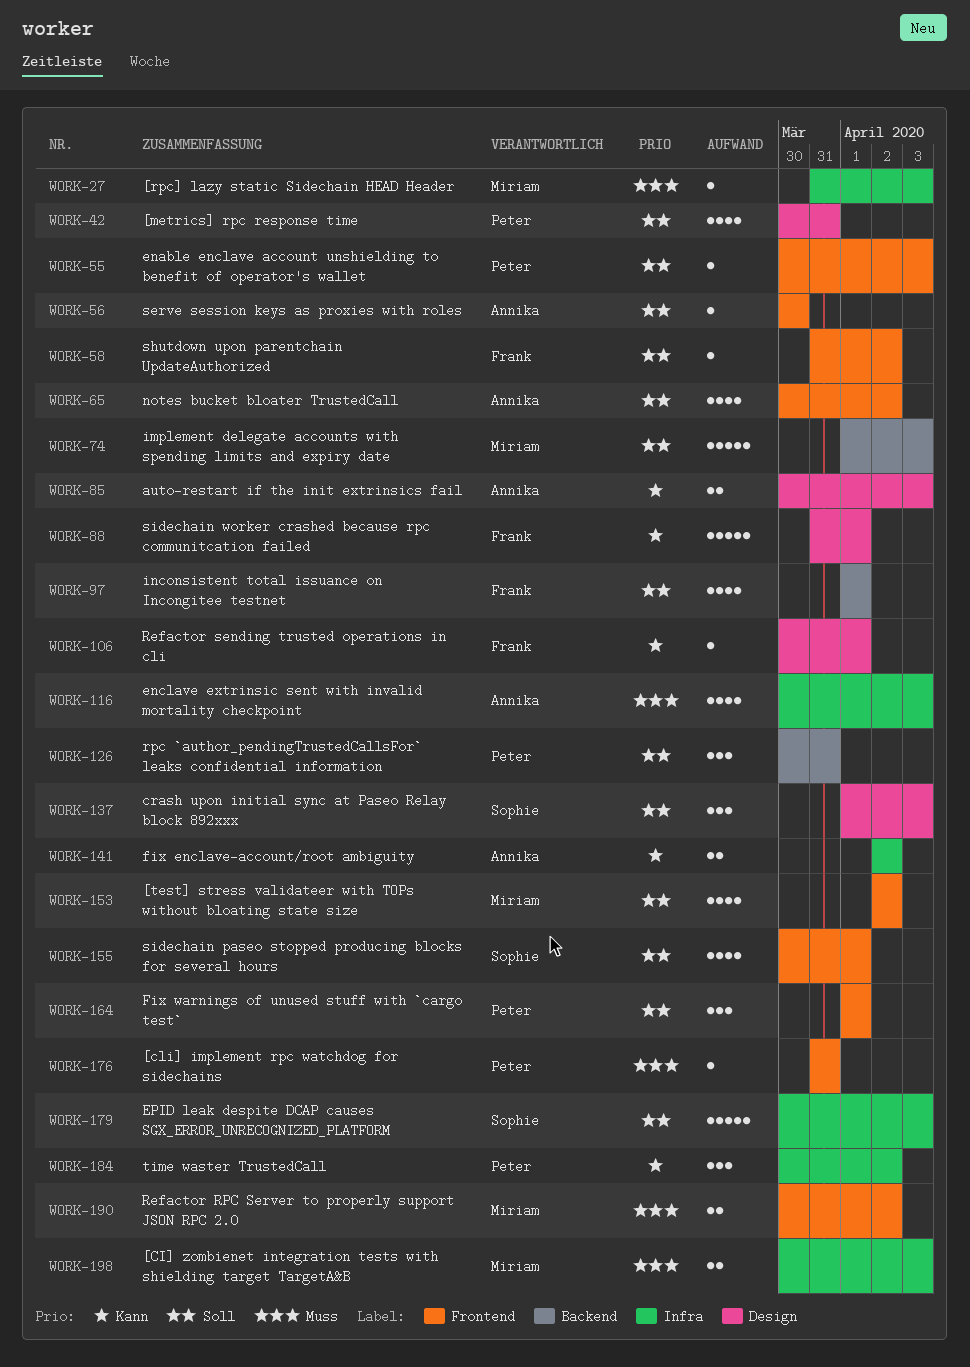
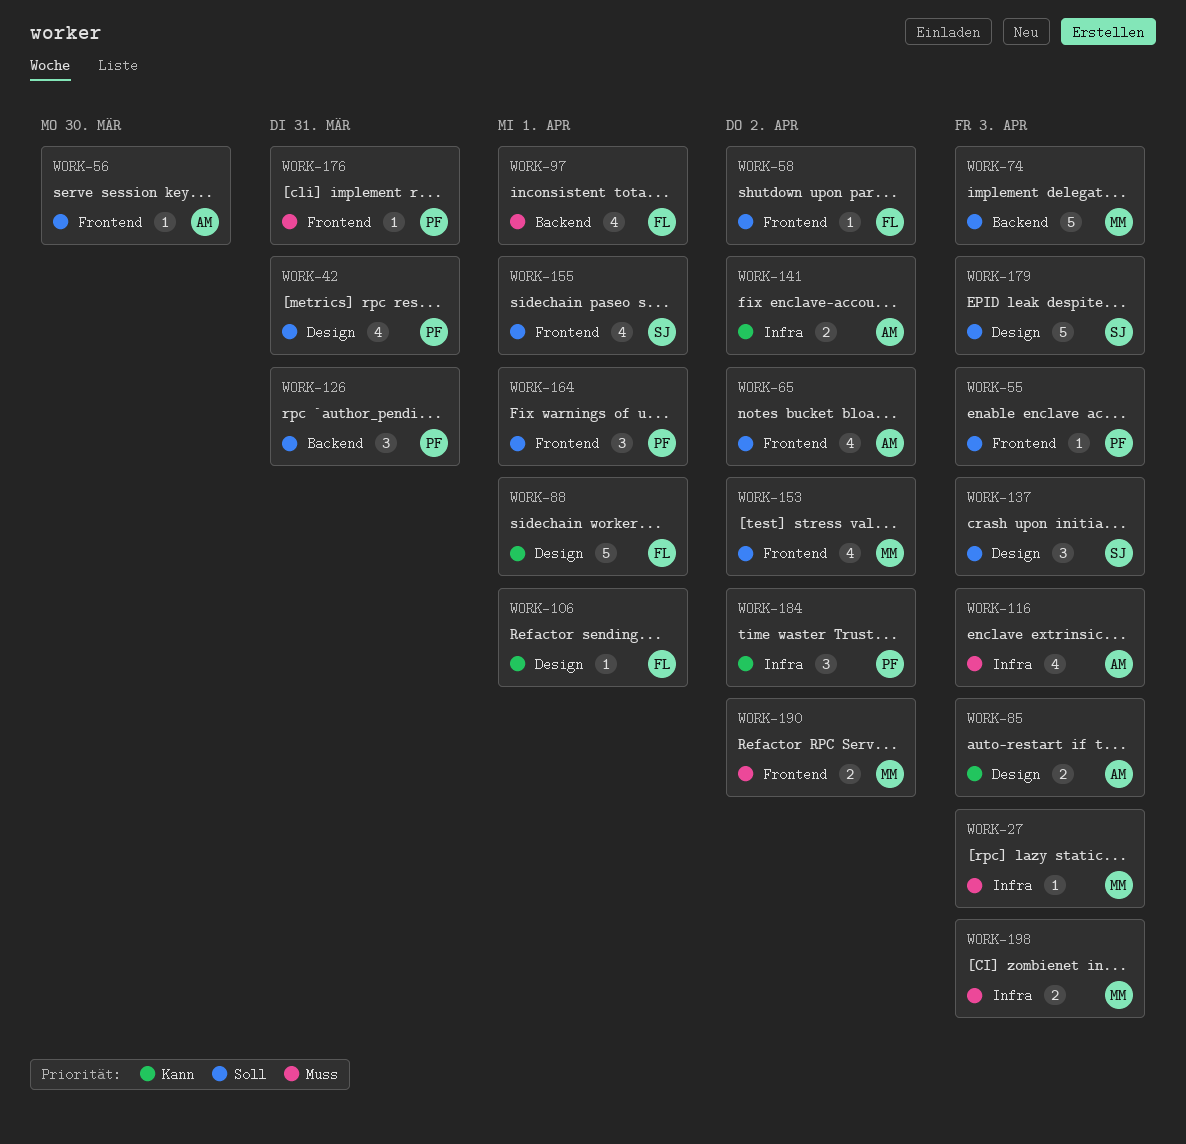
WORK-97, priority: Soll -> Muss
WORK-179, label: Infra -> Design

